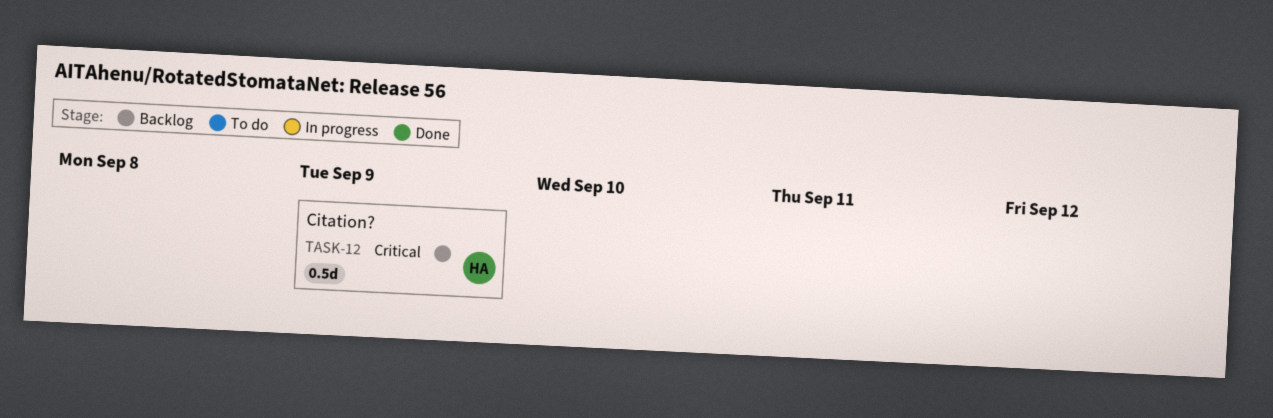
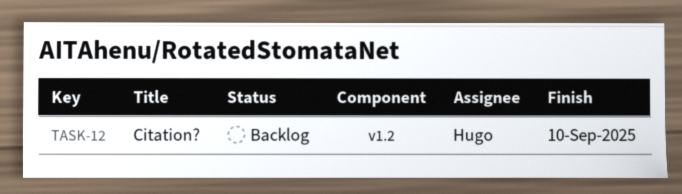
TASK-12, due: Sep 9 -> Sep 10

